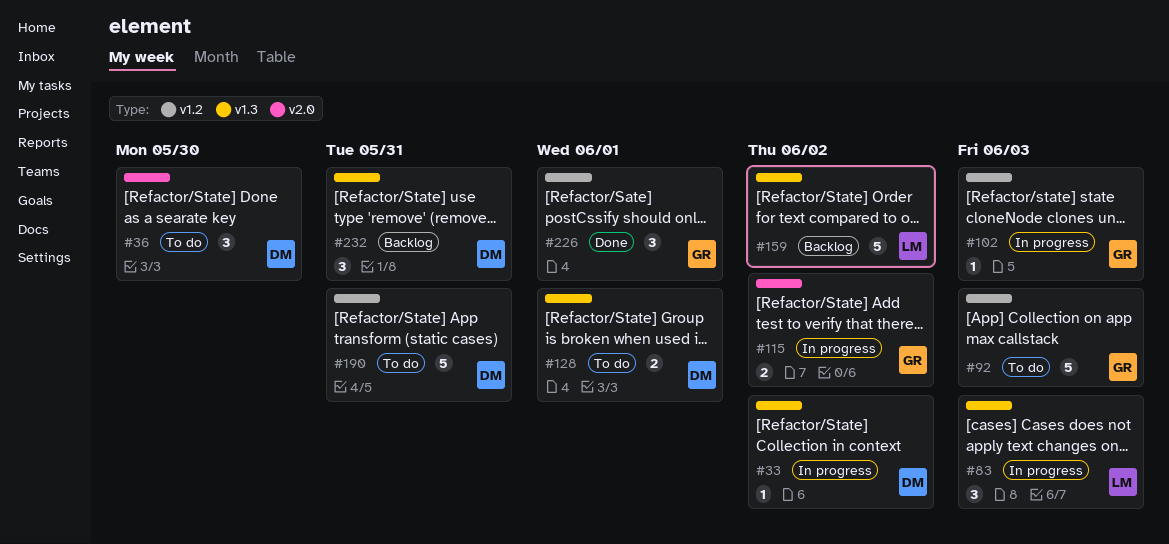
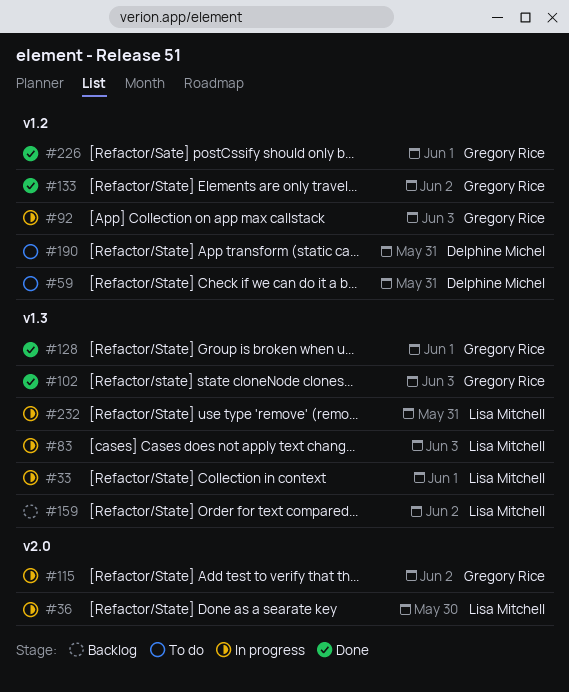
#33, owner: Delphine Michel -> Lisa Mitchell
#33, due: Jun 2 -> Jun 1
#36, status: To do -> In progress
#36, owner: Delphine Michel -> Lisa Mitchell
#59: none -> present
#92, status: To do -> In progress
#102, status: In progress -> Done
#102, label: v1.2 -> v1.3
#128, status: To do -> Done
#128, owner: Delphine Michel -> Gregory Rice
#133: none -> present
#232, status: Backlog -> In progress
#232, owner: Delphine Michel -> Lisa Mitchell

